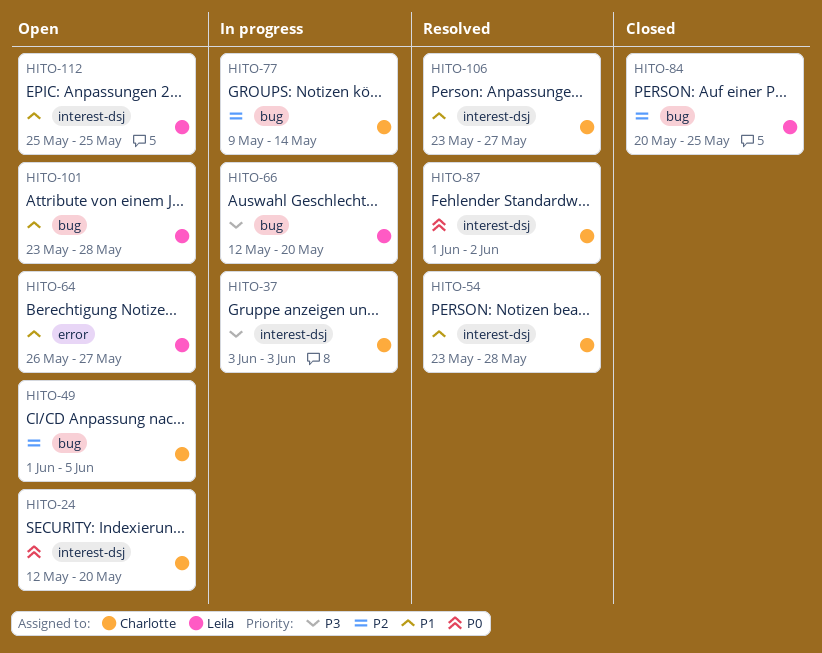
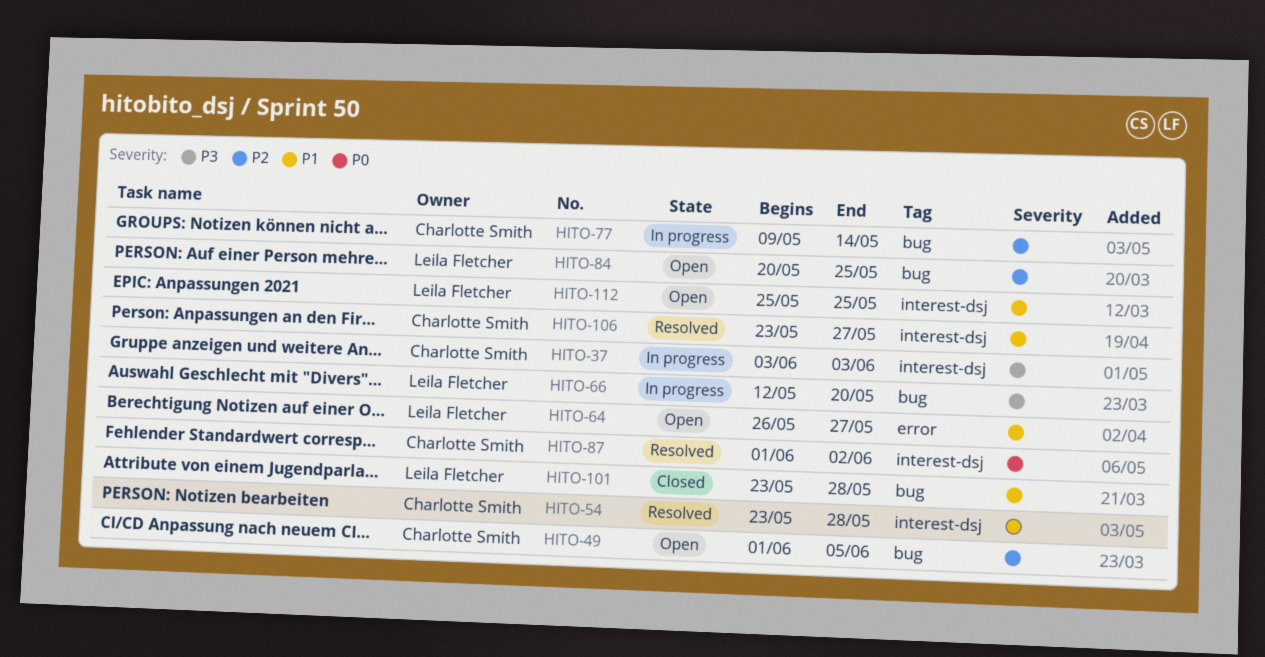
HITO-24: present -> none
HITO-84, status: Closed -> Open
HITO-101, status: Open -> Closed

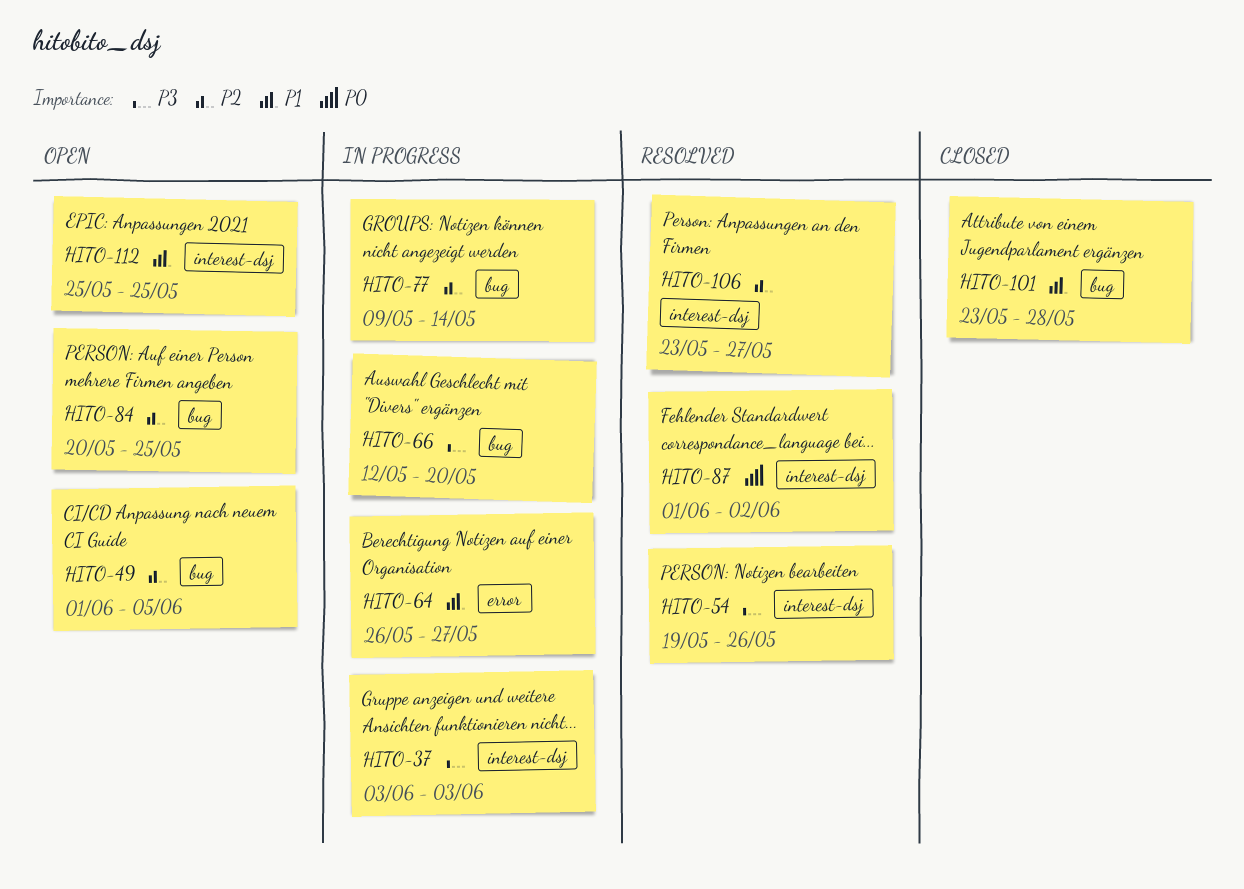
HITO-54, priority: P1 -> P3
HITO-54, start: May 23 -> May 19
HITO-54, due: May 28 -> May 26
HITO-64, status: Open -> In progress
HITO-106, priority: P1 -> P2

